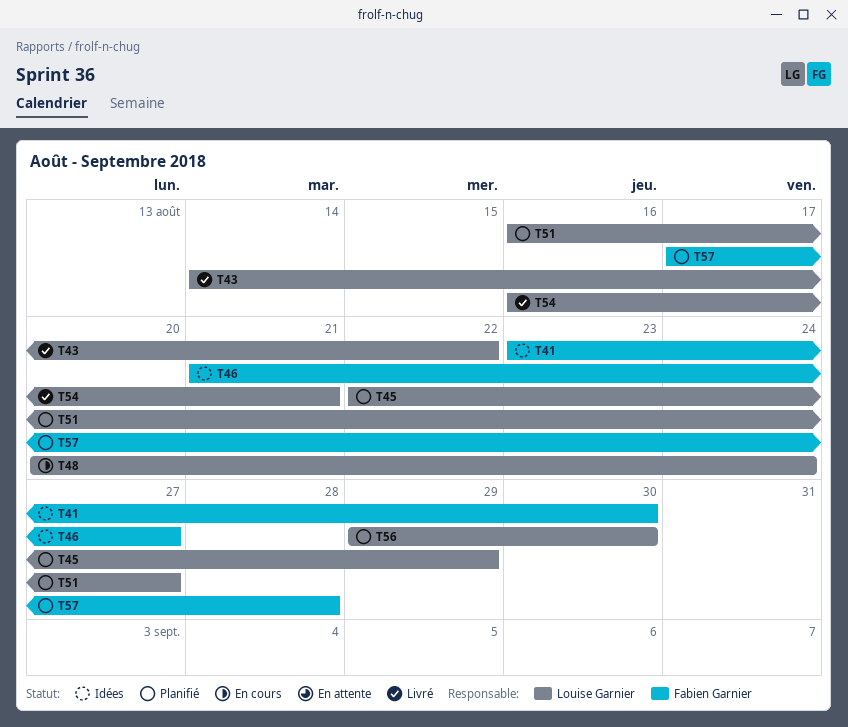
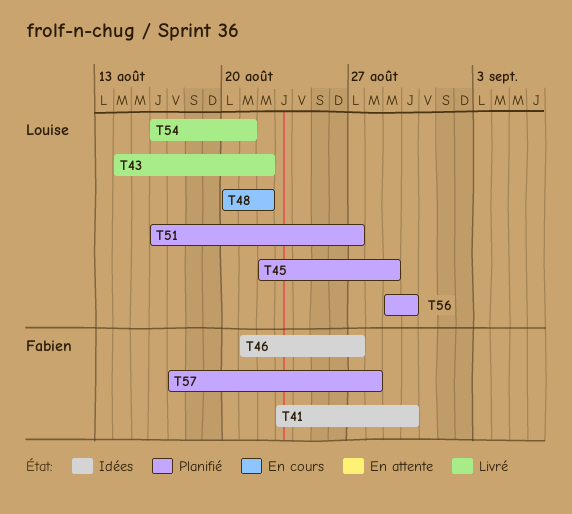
T48, due: Aug 24 -> Aug 22

